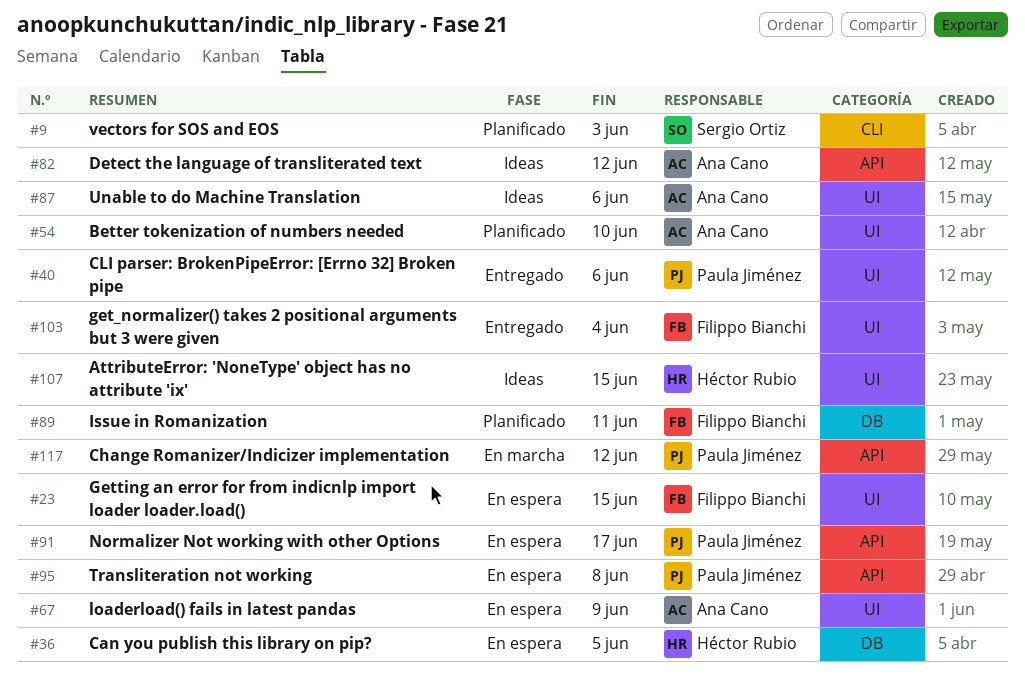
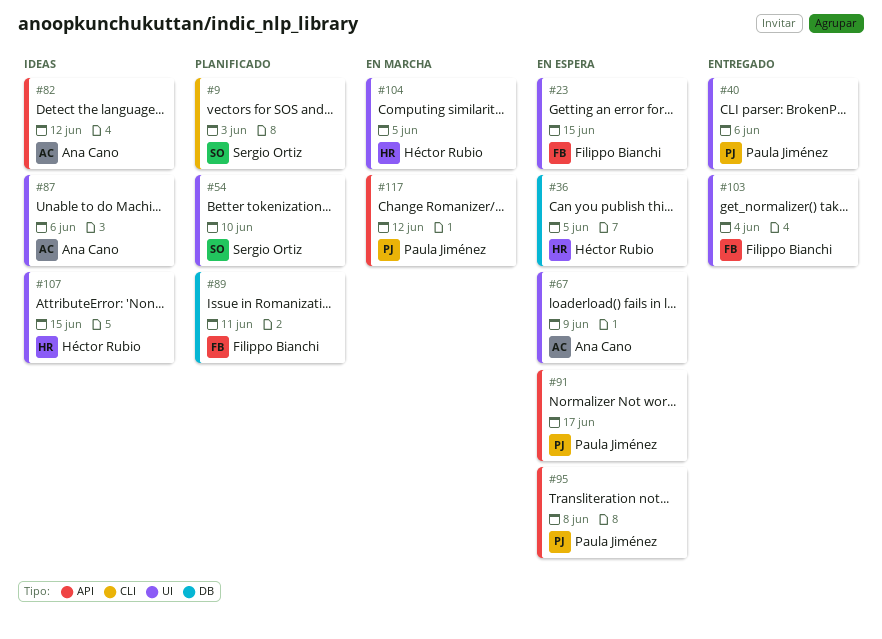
#54, owner: Ana Cano -> Sergio Ortiz
#104: none -> present

